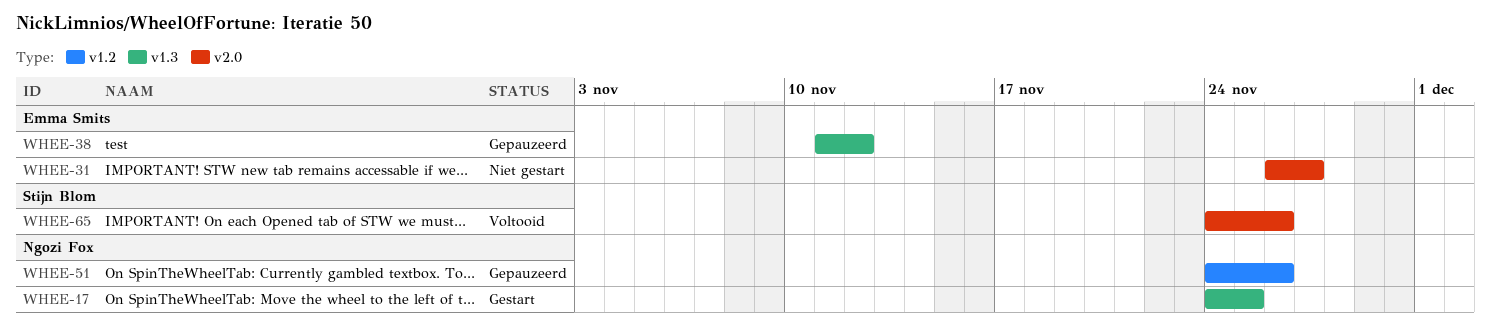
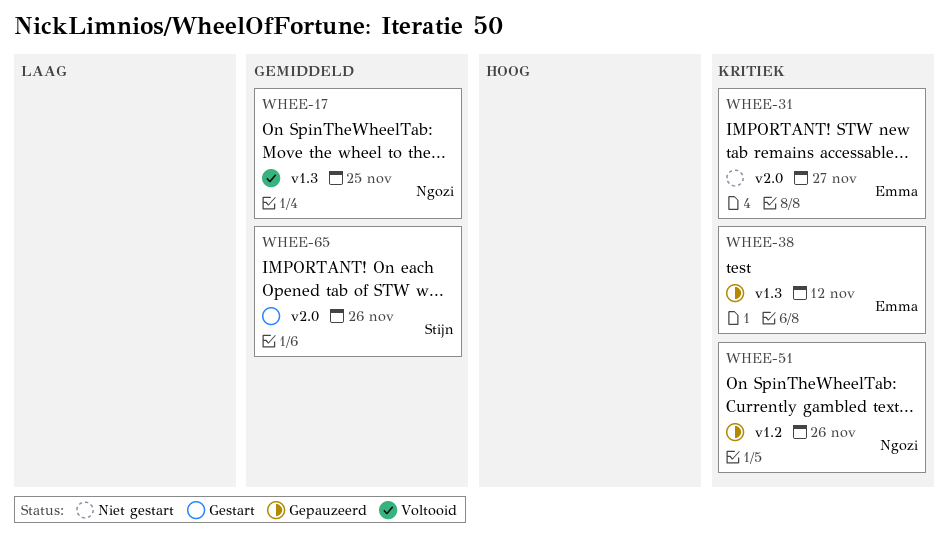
WHEE-17, status: Gestart -> Voltooid
WHEE-65, status: Voltooid -> Gestart

